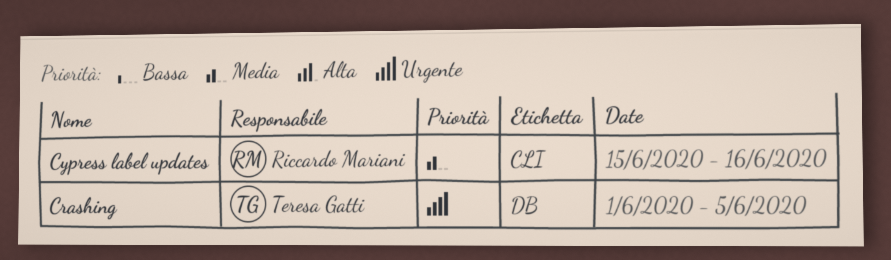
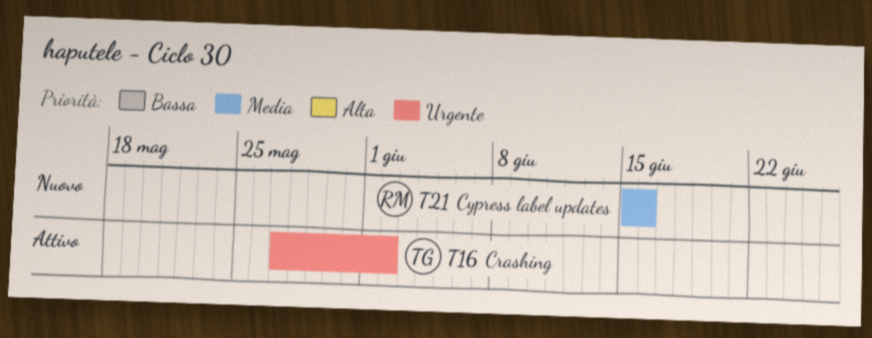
Crashing, start: Jun 1 -> May 27
Crashing, due: Jun 5 -> Jun 2

